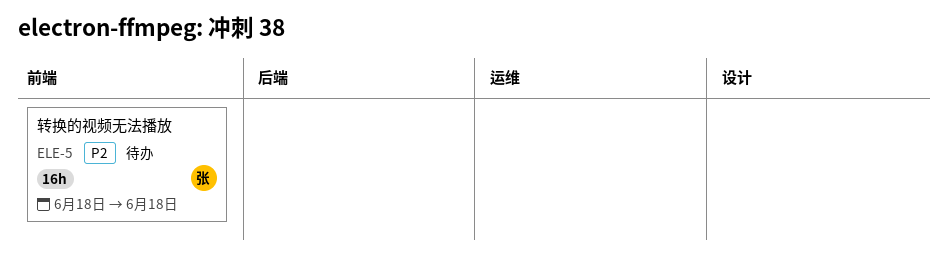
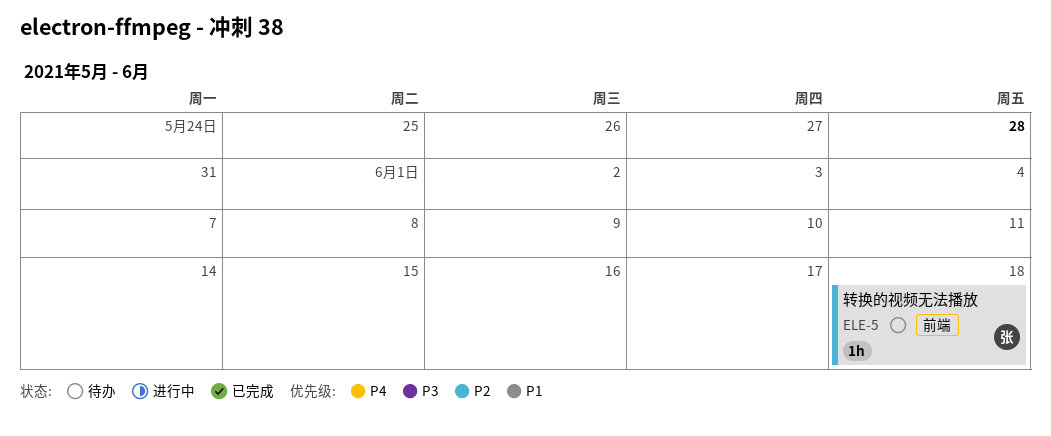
ELE-5, estimate: 16h -> 1h

